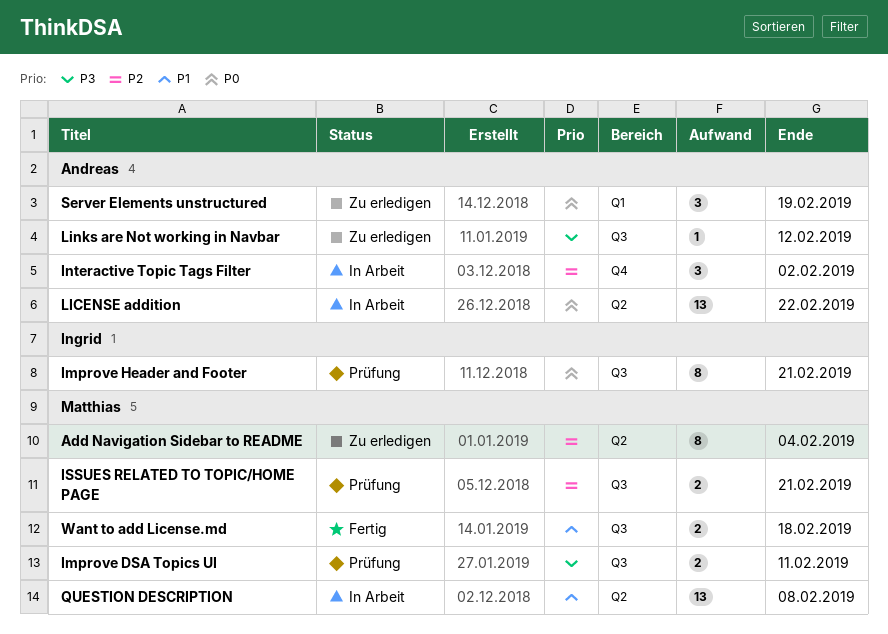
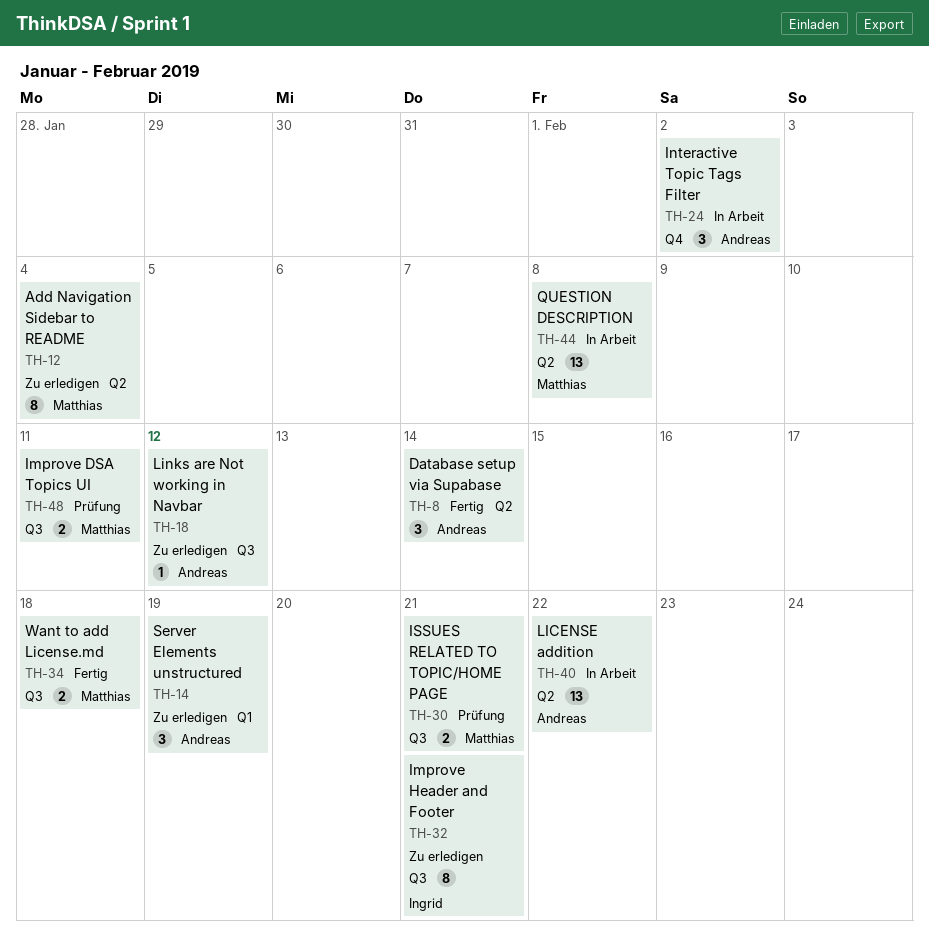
Database setup via Supabase: none -> present
Improve Header and Footer, status: Prüfung -> Zu erledigen

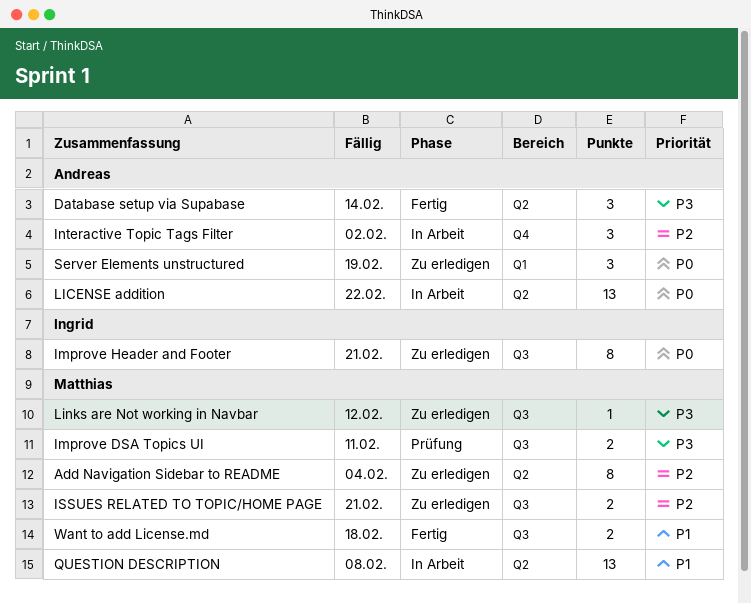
ISSUES RELATED TO TOPIC/HOME PAGE, status: Prüfung -> Zu erledigen
Links are Not working in Navbar, owner: Andreas -> Matthias

